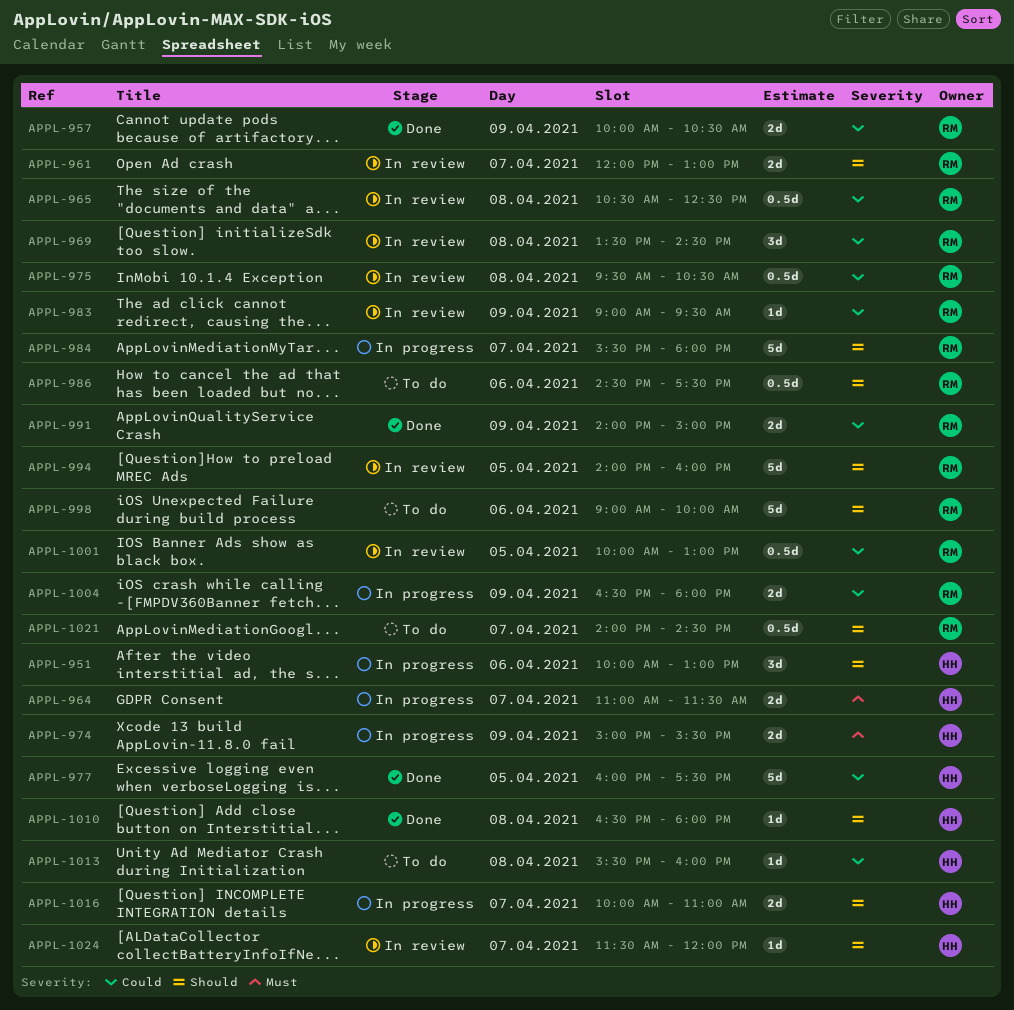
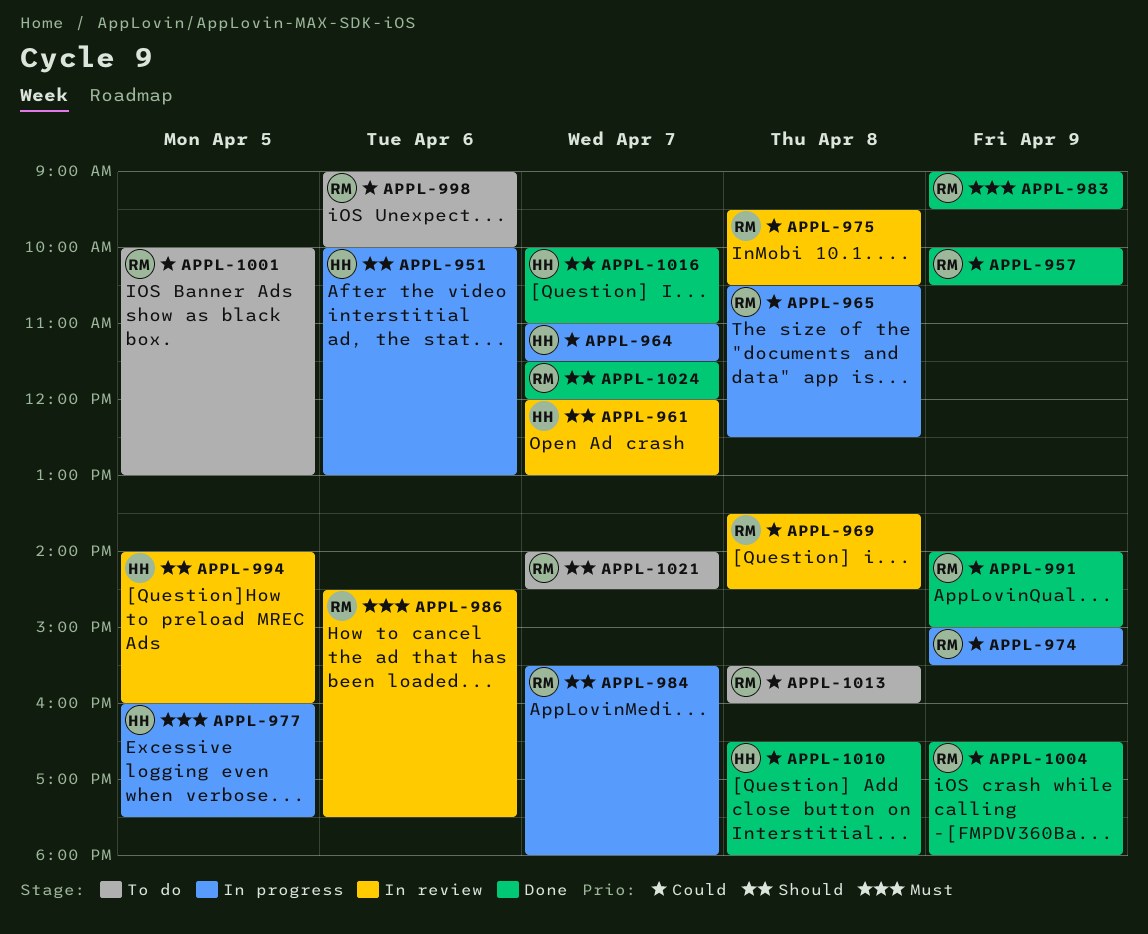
APPL-961, owner: RM -> HH
APPL-964, priority: Must -> Could
APPL-965, status: In review -> In progress
APPL-974, owner: HH -> RM
APPL-974, priority: Must -> Could
APPL-977, status: Done -> In progress
APPL-977, priority: Could -> Must
APPL-983, status: In review -> Done
APPL-983, priority: Could -> Must
APPL-986, status: To do -> In review
APPL-986, priority: Should -> Must
APPL-994, owner: RM -> HH
APPL-998, priority: Should -> Could
APPL-1001, status: In review -> To do
APPL-1004, status: In progress -> Done
APPL-1010, priority: Should -> Could
APPL-1013, owner: HH -> RM
APPL-1016, status: In progress -> Done
APPL-1024, status: In review -> Done
APPL-1024, owner: HH -> RM

